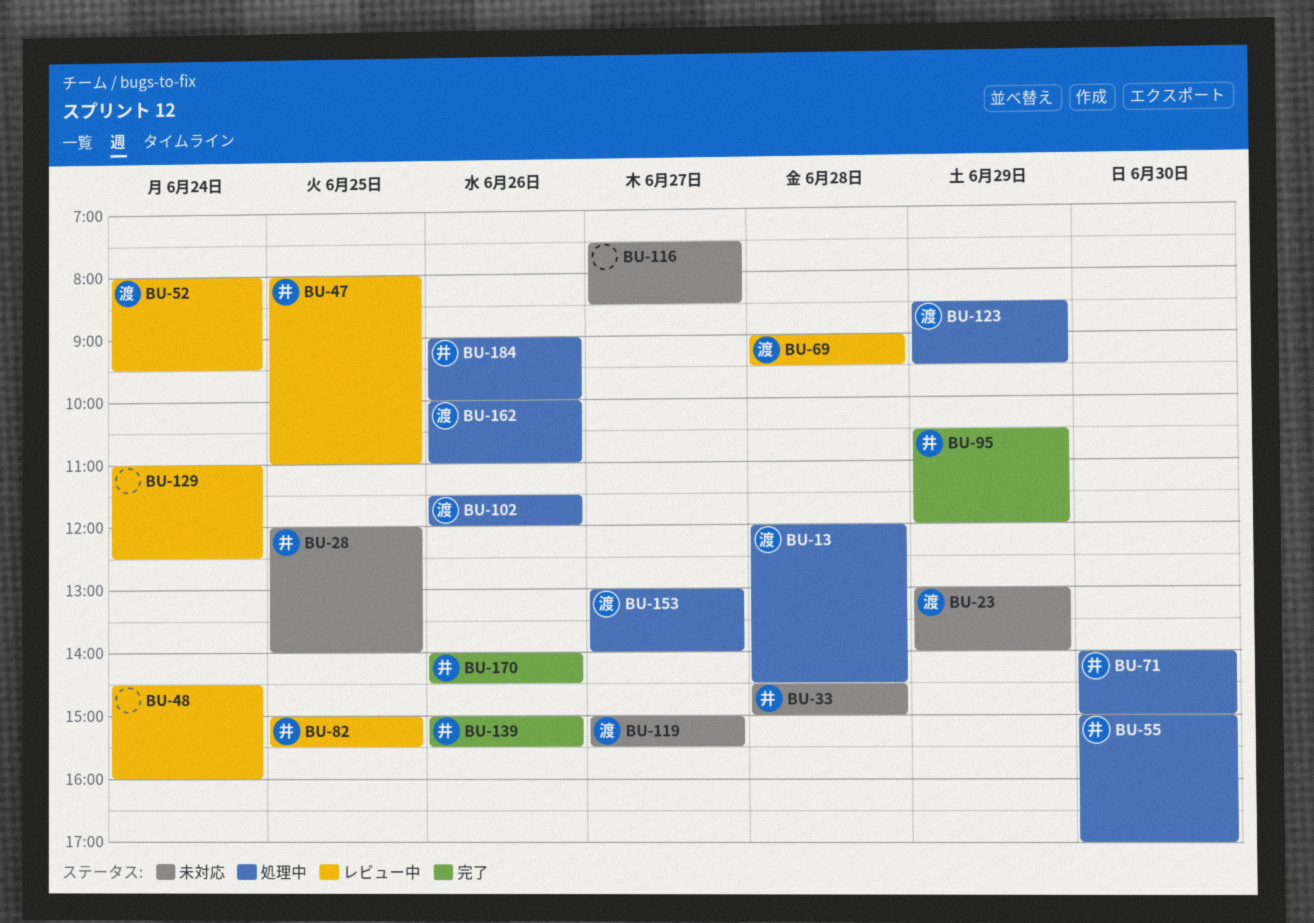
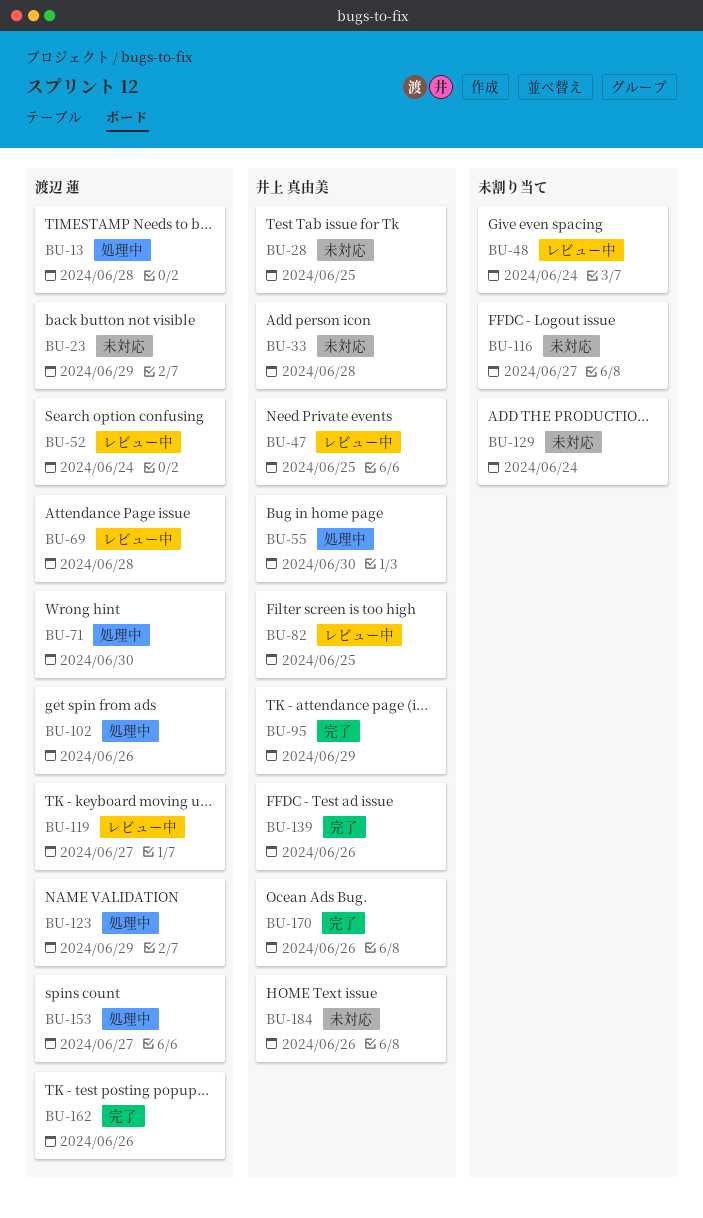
BU-71, owner: 井上 真由美 -> 渡辺 蓮
BU-119, status: 未対応 -> レビュー中
BU-129, status: レビュー中 -> 未対応
BU-162, status: 処理中 -> 完了
BU-184, status: 処理中 -> 未対応

